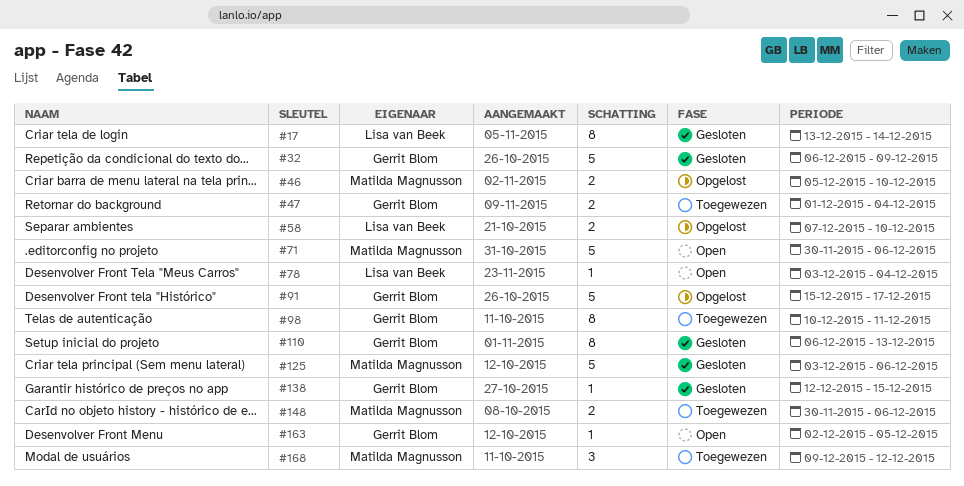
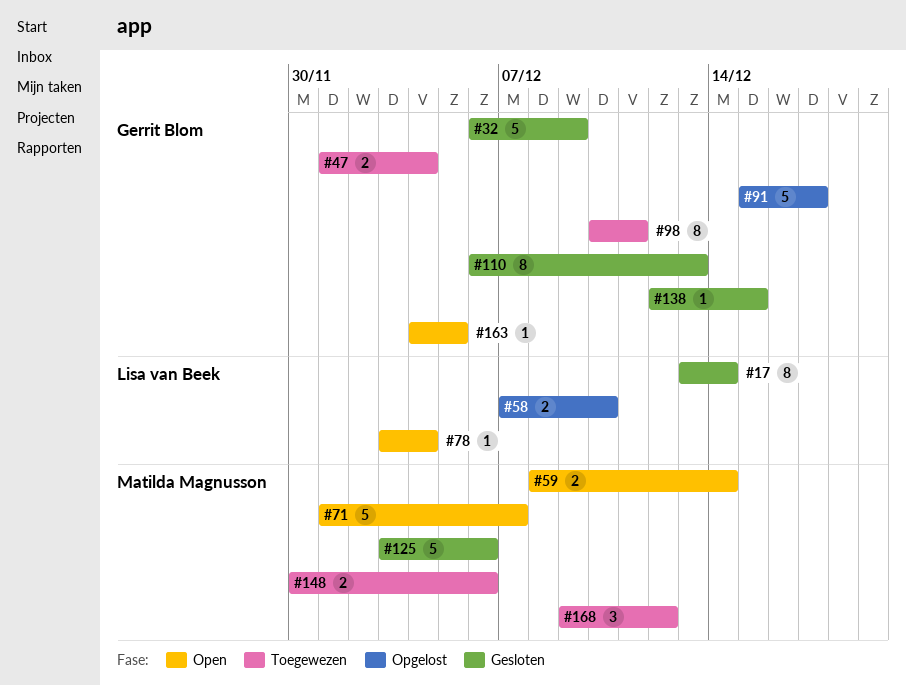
#46: present -> none
#59: none -> present
#71, start: Nov 30 -> Dec 1
#71, due: Dec 6 -> Dec 7
#163, start: Dec 2 -> Dec 4

